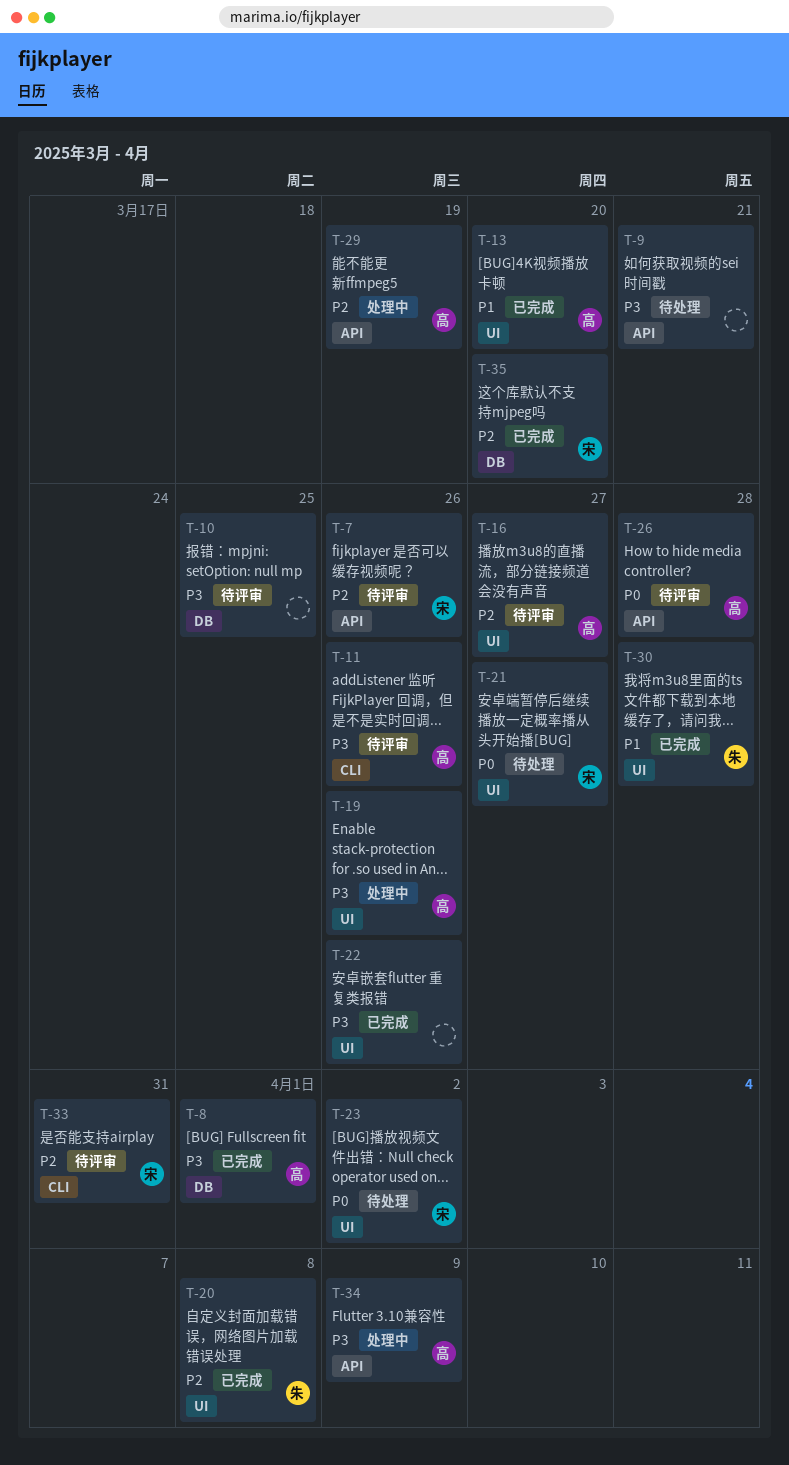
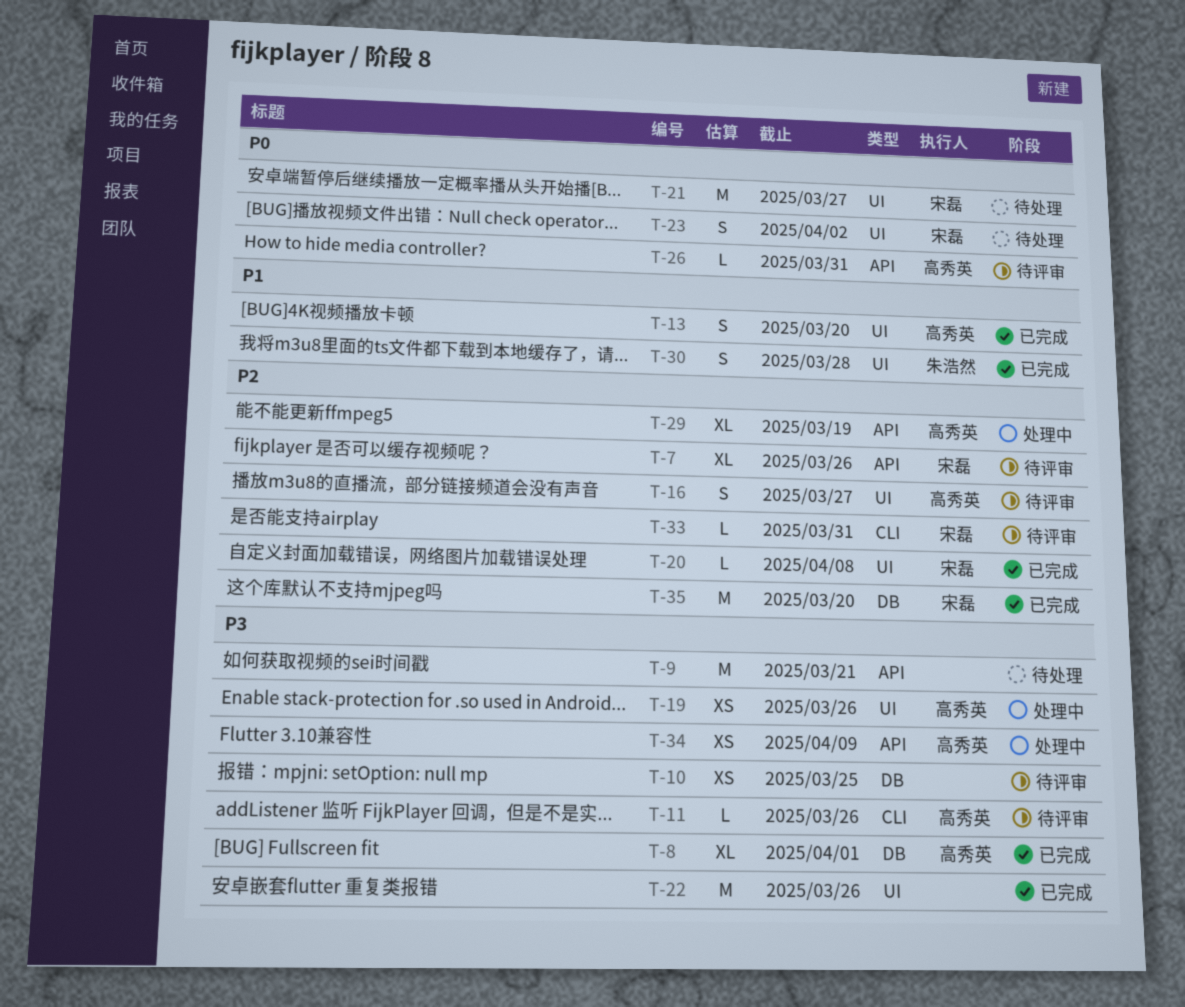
T-20, owner: 朱浩然 -> 宋磊
T-26, due: Mar 28 -> Mar 31

